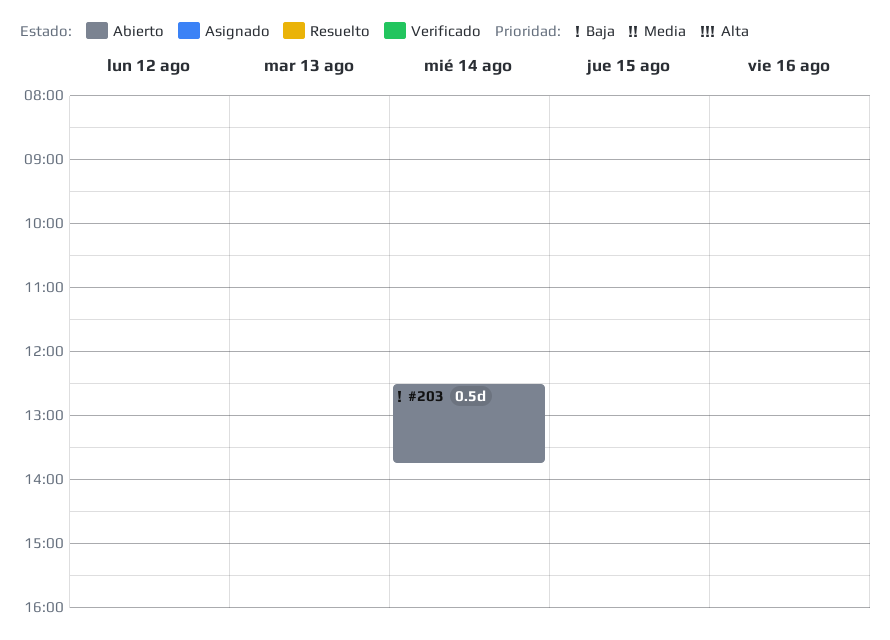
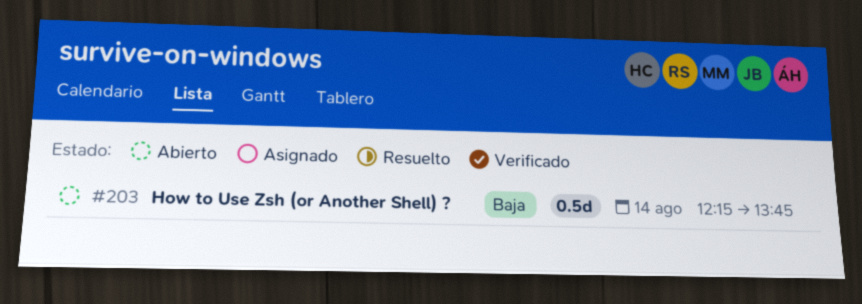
#203, begins: 12:30 -> 12:15

